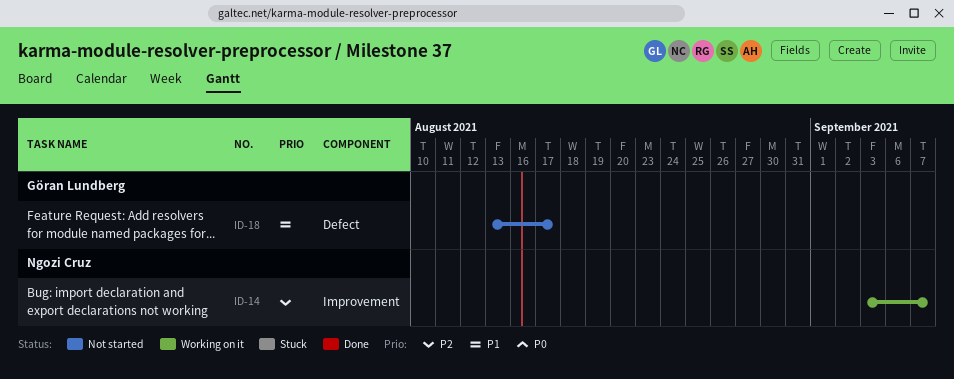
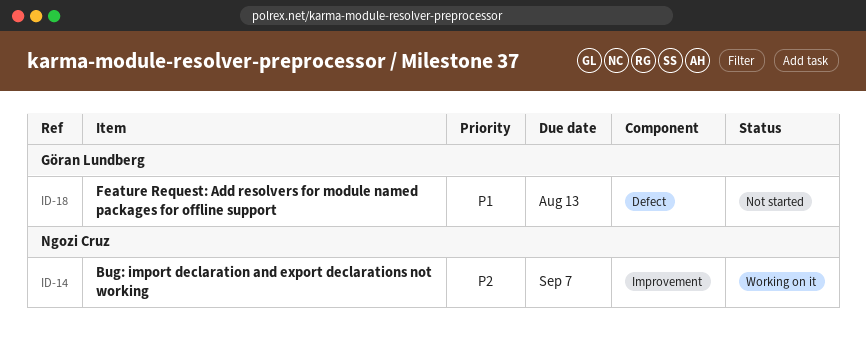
ID-18, due: Aug 17 -> Aug 13

